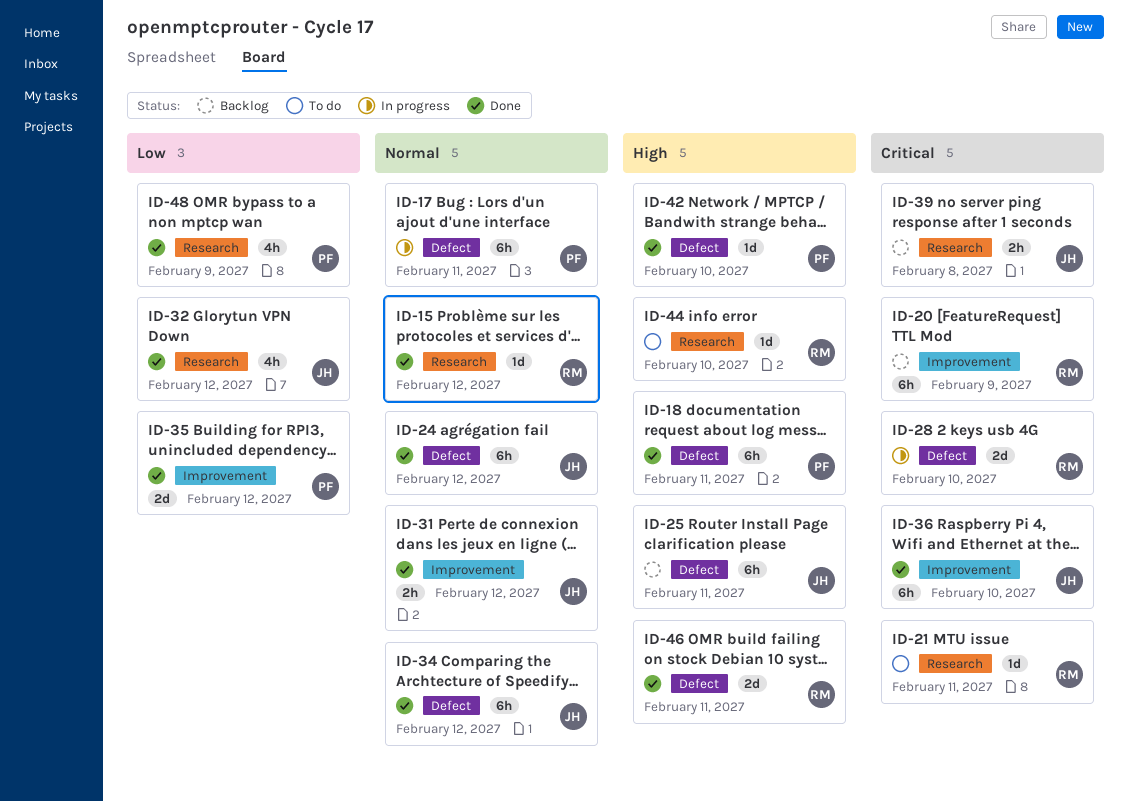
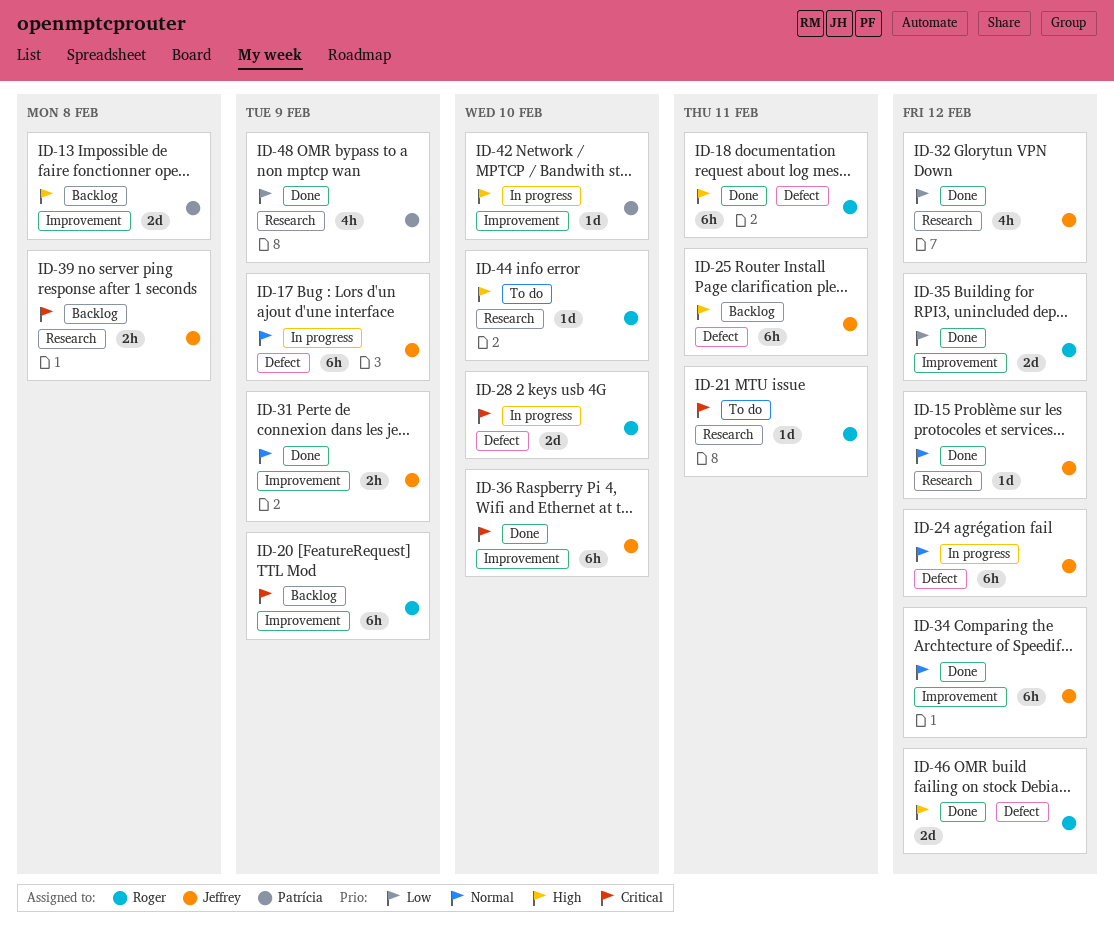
ID-13: none -> present
ID-15, owner: Roger -> Jeffrey
ID-17, owner: Patrícia -> Jeffrey
ID-17, due: Feb 11 -> Feb 9
ID-18, owner: Patrícia -> Roger
ID-24, status: Done -> In progress
ID-31, due: Feb 12 -> Feb 9
ID-34, label: Defect -> Improvement
ID-35, owner: Patrícia -> Roger
ID-42, status: Done -> In progress
ID-42, label: Defect -> Improvement
ID-46, due: Feb 11 -> Feb 12

